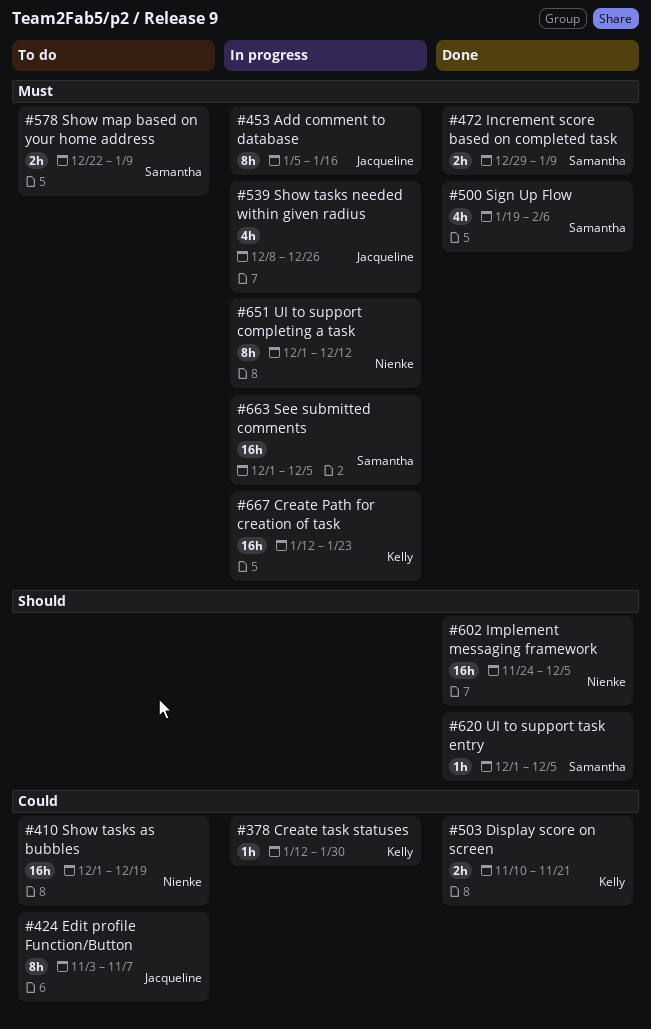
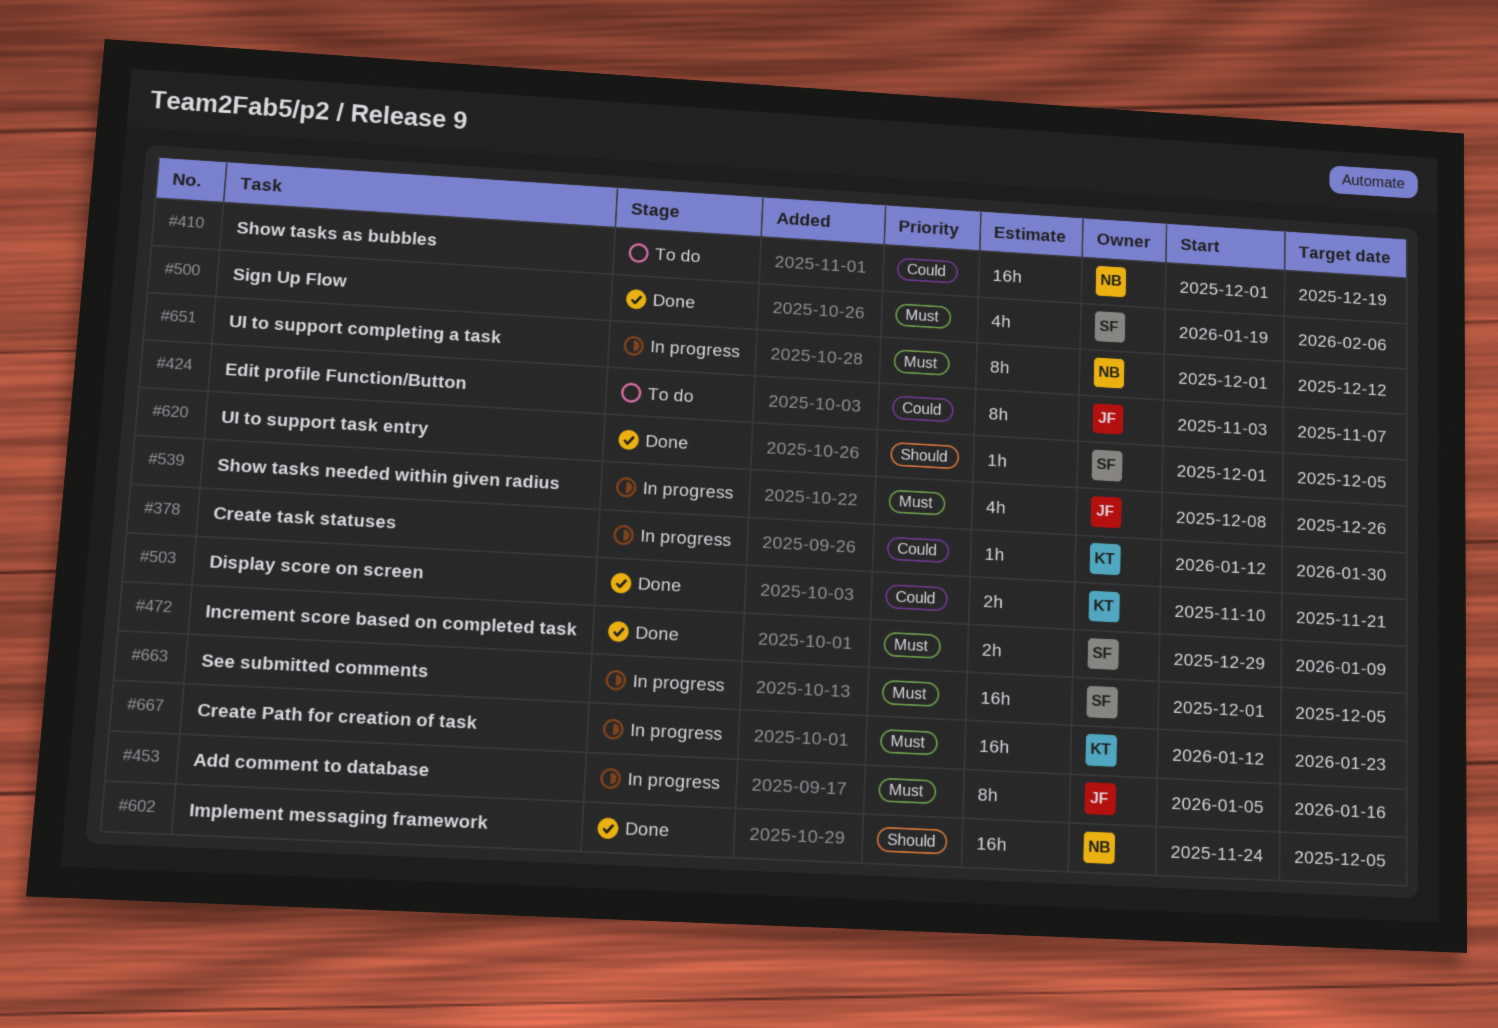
#578: present -> none

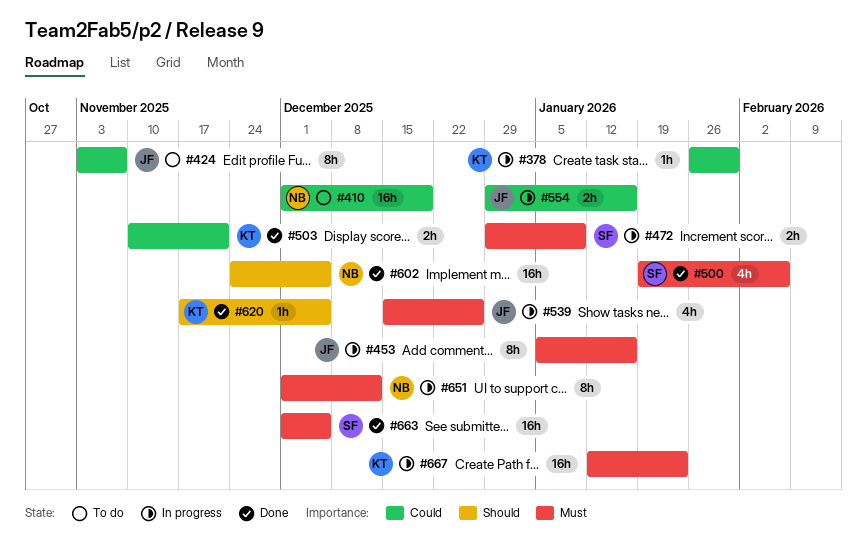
#378, start: Jan 12 -> Jan 26
#472, status: Done -> In progress
#539, start: Dec 8 -> Dec 15
#554: none -> present
#620, owner: SF -> KT
#620, start: Dec 1 -> Nov 17
#663, status: In progress -> Done

